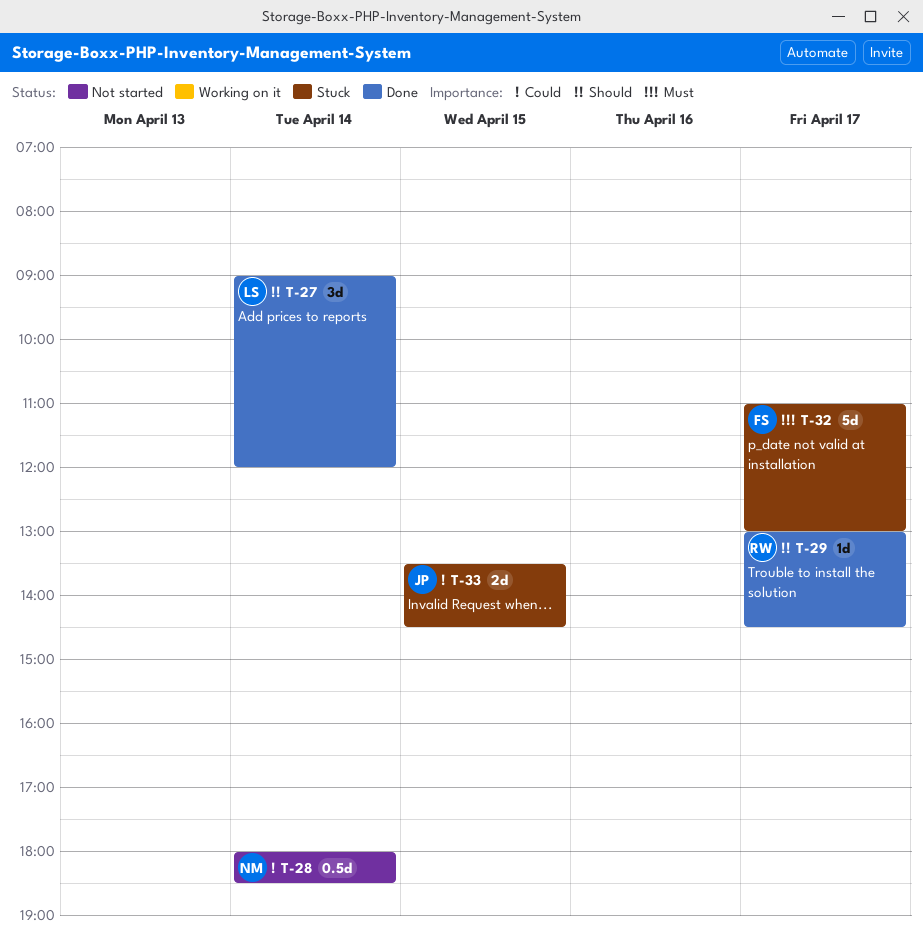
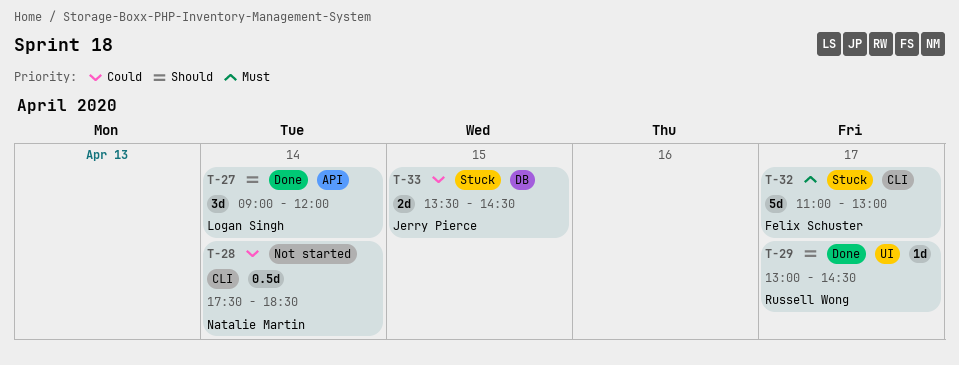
T-28, begins: 18:00 -> 17:30

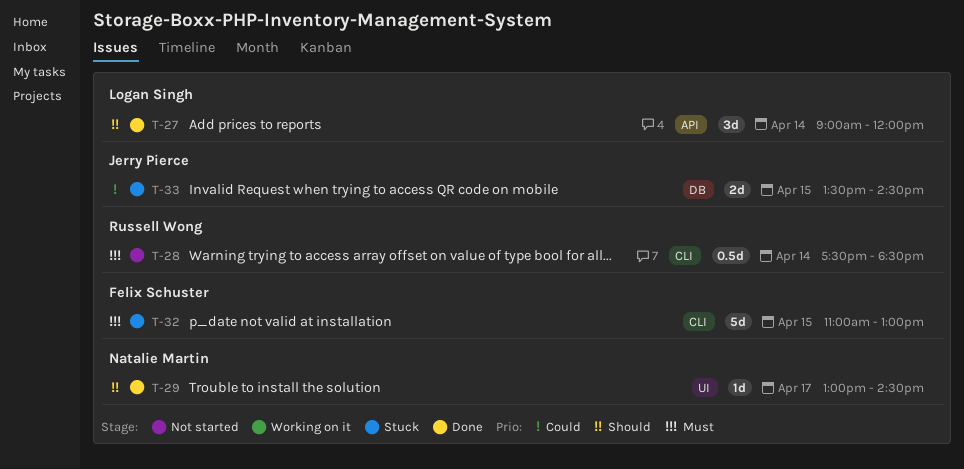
T-28, owner: Natalie Martin -> Russell Wong
T-28, priority: Could -> Must
T-29, owner: Russell Wong -> Natalie Martin
T-32, day: Apr 17 -> Apr 15

